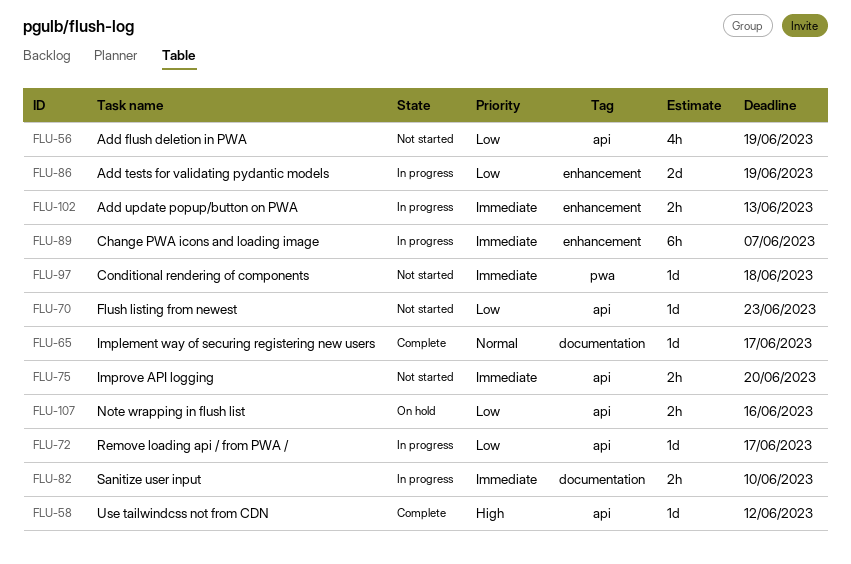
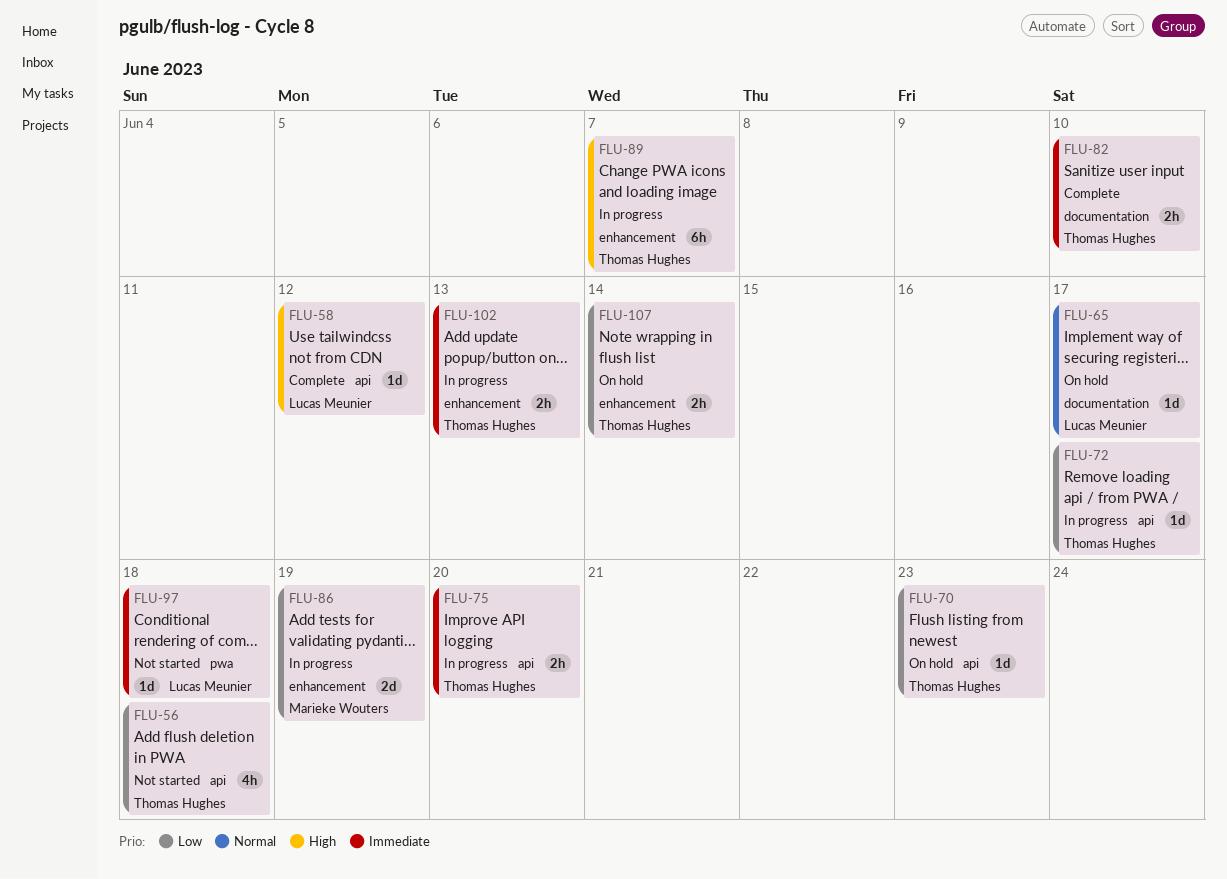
FLU-56, due: Jun 19 -> Jun 18
FLU-65, status: Complete -> On hold
FLU-70, status: Not started -> On hold
FLU-75, status: Not started -> In progress
FLU-82, status: In progress -> Complete
FLU-89, priority: Immediate -> High
FLU-107, label: api -> enhancement
FLU-107, due: Jun 16 -> Jun 14

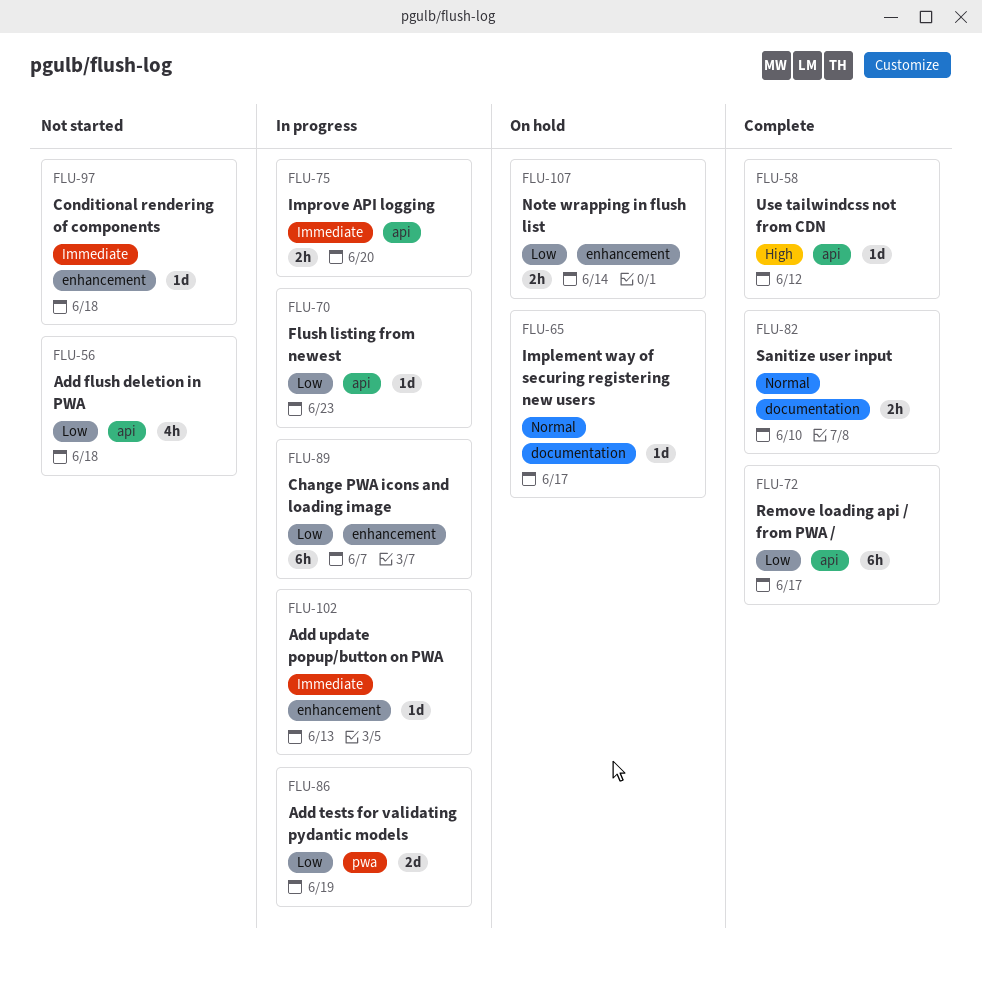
FLU-70, status: On hold -> In progress
FLU-72, status: In progress -> Complete
FLU-72, estimate: 1d -> 6h
FLU-82, priority: Immediate -> Normal
FLU-86, label: enhancement -> pwa
FLU-89, priority: High -> Low
FLU-97, label: pwa -> enhancement
FLU-102, estimate: 2h -> 1d

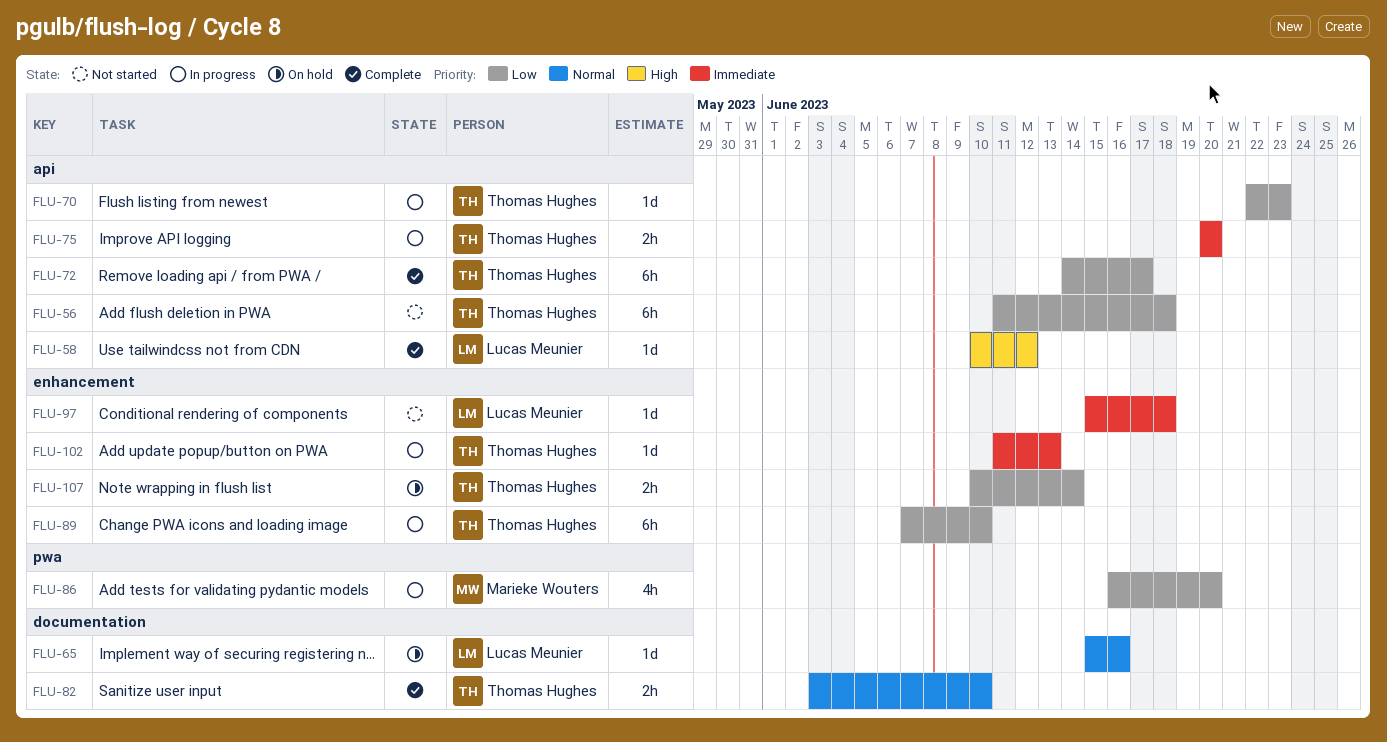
FLU-56, estimate: 4h -> 6h
FLU-65, due: Jun 17 -> Jun 16
FLU-86, estimate: 2d -> 4h
FLU-86, due: Jun 19 -> Jun 20
FLU-89, due: Jun 7 -> Jun 10

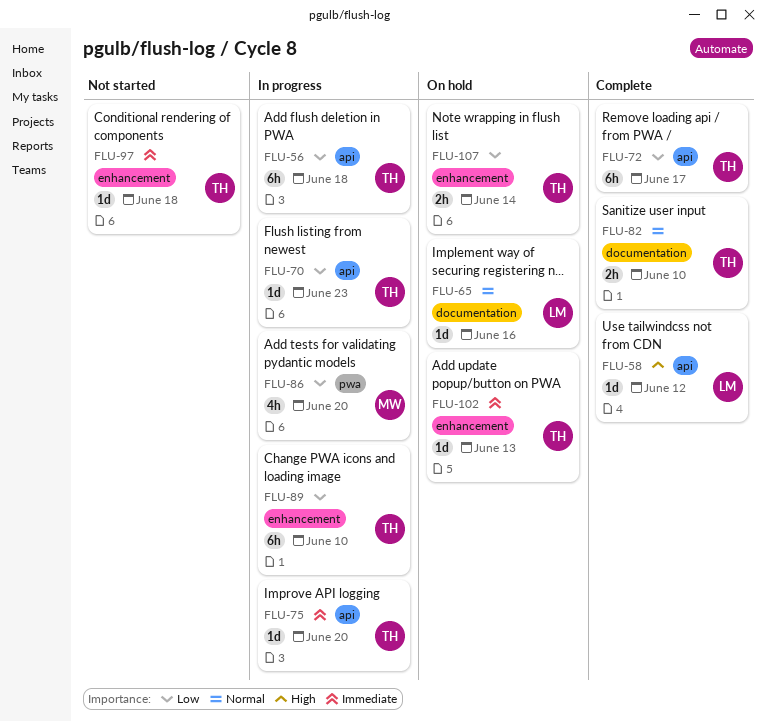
FLU-56, status: Not started -> In progress
FLU-75, estimate: 2h -> 1d
FLU-97, owner: Lucas Meunier -> Thomas Hughes
FLU-102, status: In progress -> On hold

